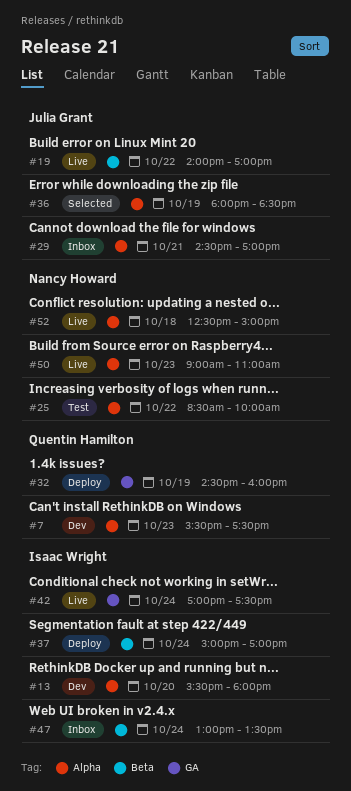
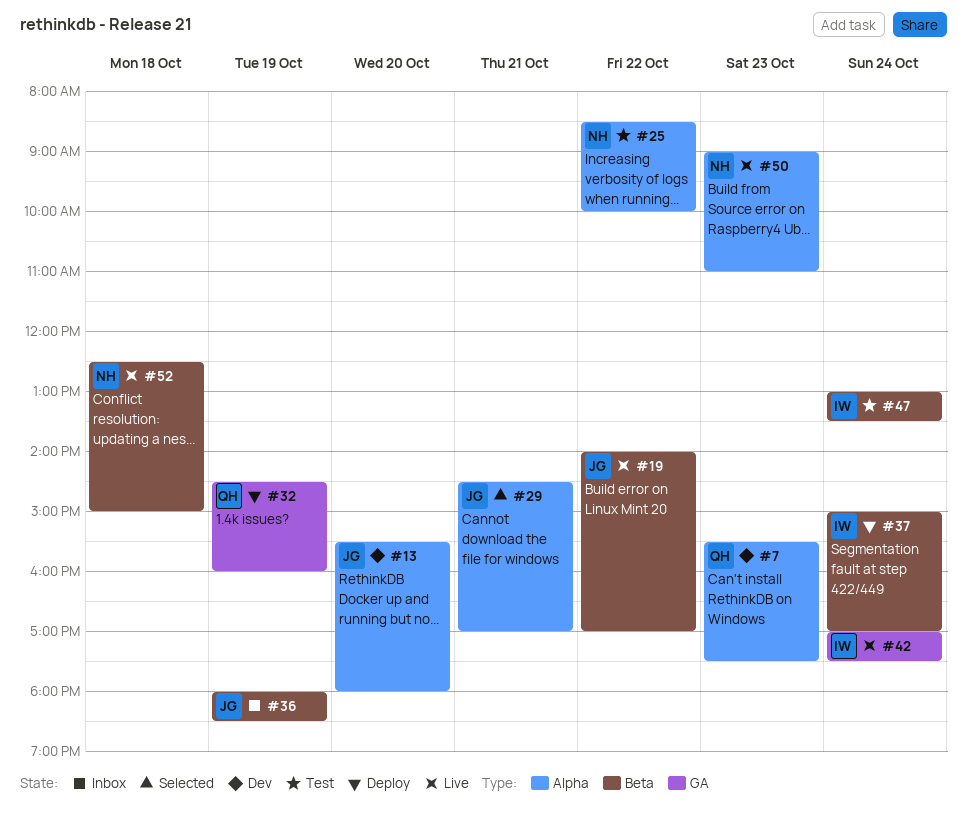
#13, owner: Isaac Wright -> Julia Grant
#29, status: Inbox -> Selected
#36, status: Selected -> Inbox
#36, label: Alpha -> Beta
#47, status: Inbox -> Test
#52, label: Alpha -> Beta

